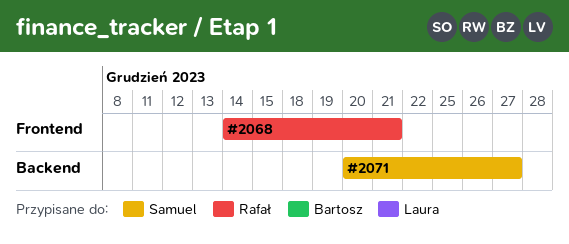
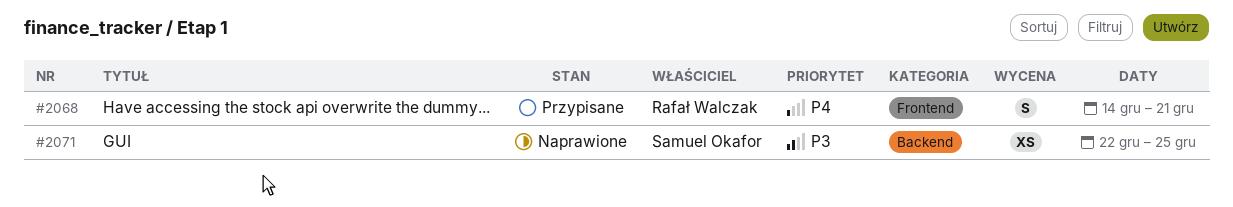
#2071, start: Dec 20 -> Dec 22
#2071, due: Dec 27 -> Dec 25

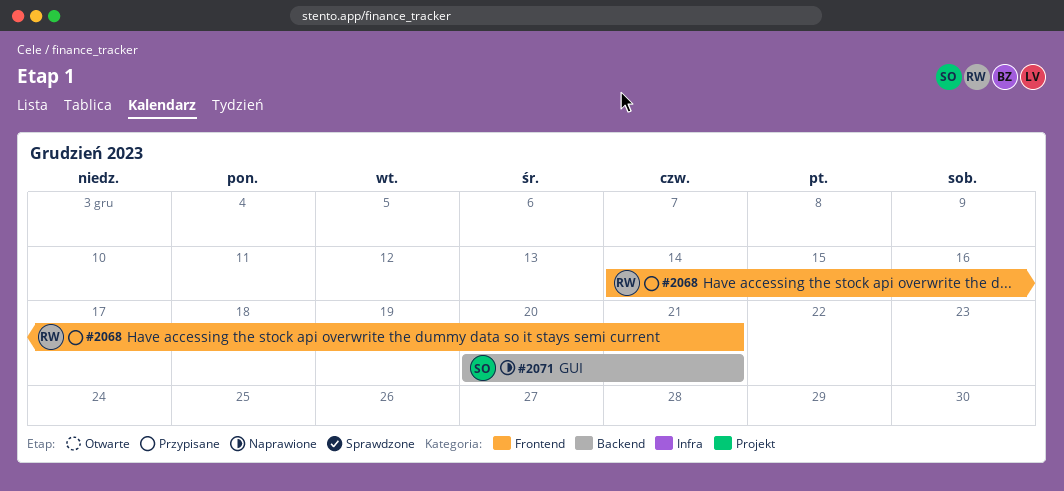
#2071, start: Dec 22 -> Dec 20
#2071, due: Dec 25 -> Dec 21

